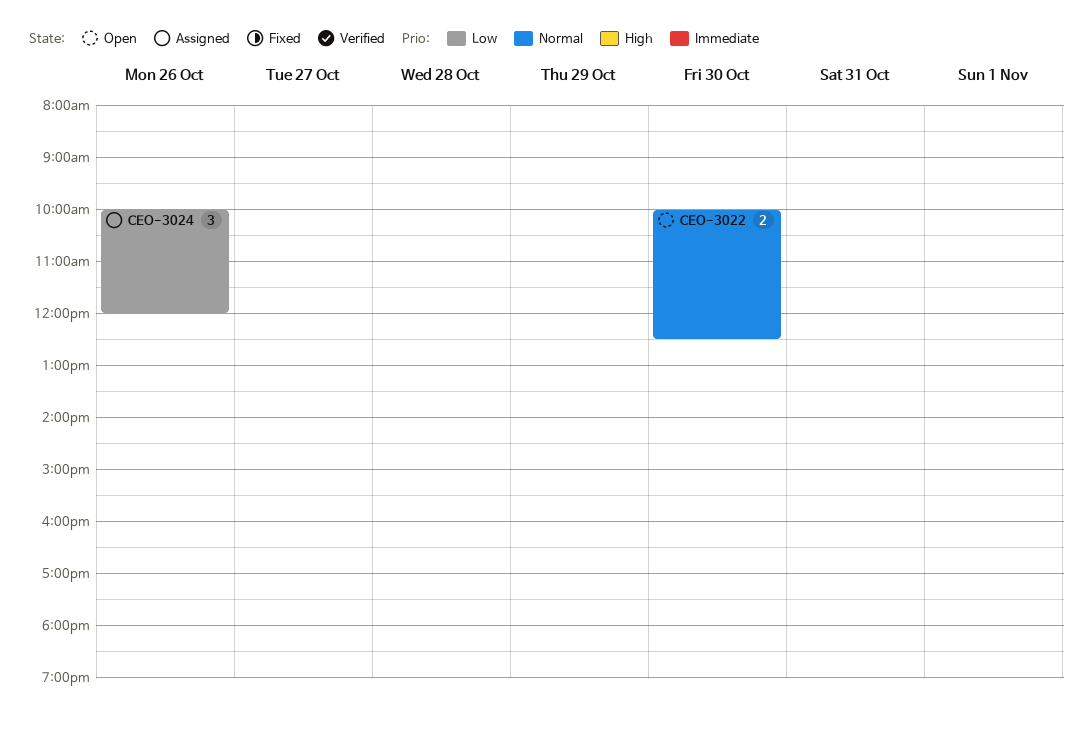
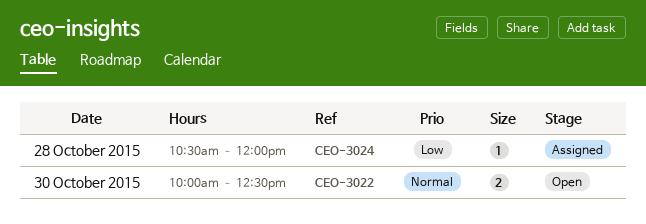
CEO-3024, estimate: 3 -> 1
CEO-3024, day: Oct 26 -> Oct 28
CEO-3024, begins: 10:00 -> 10:30

